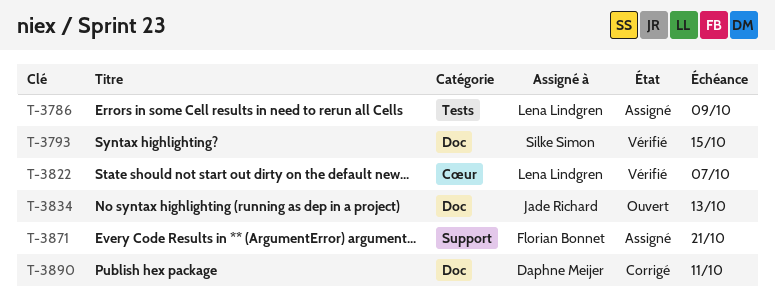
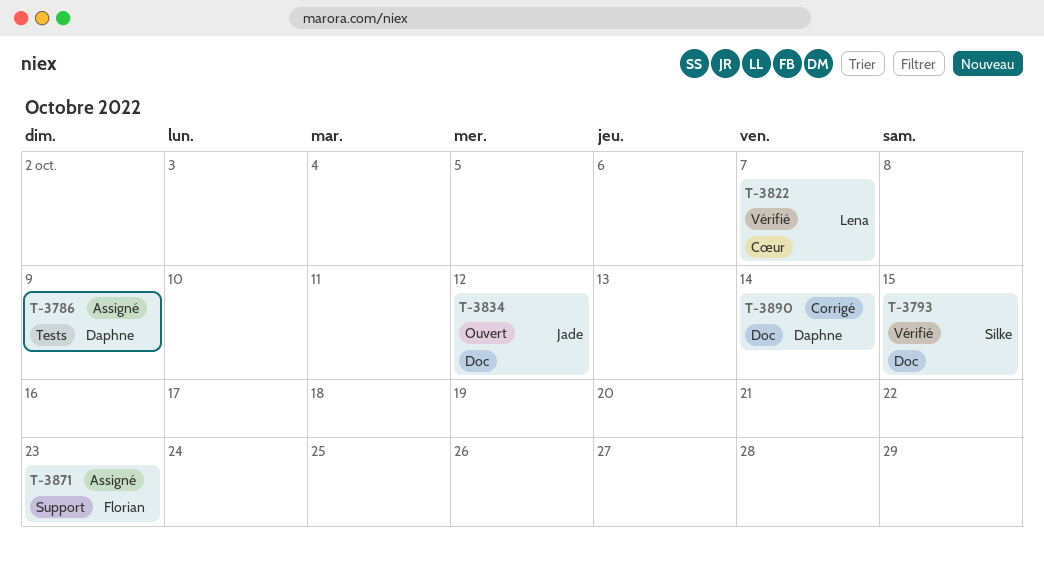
T-3786, owner: Lena Lindgren -> Daphne Meijer
T-3834, due: Oct 13 -> Oct 12
T-3871, due: Oct 21 -> Oct 23
T-3890, due: Oct 11 -> Oct 14

